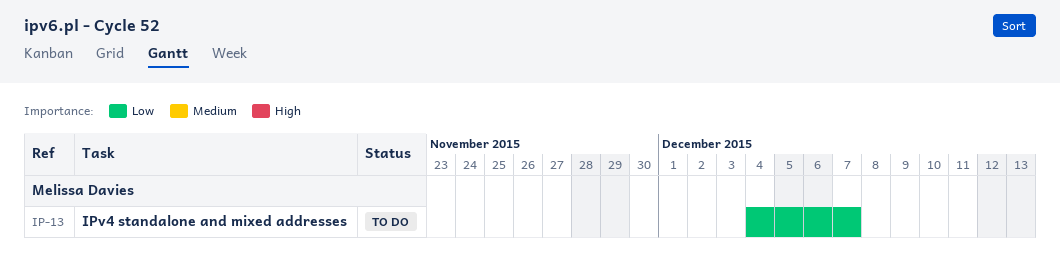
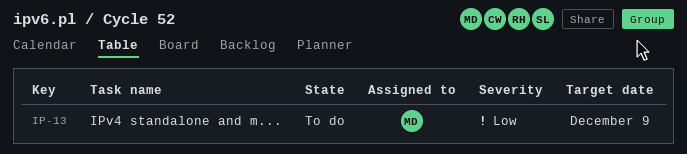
IP-13, due: Dec 7 -> Dec 9

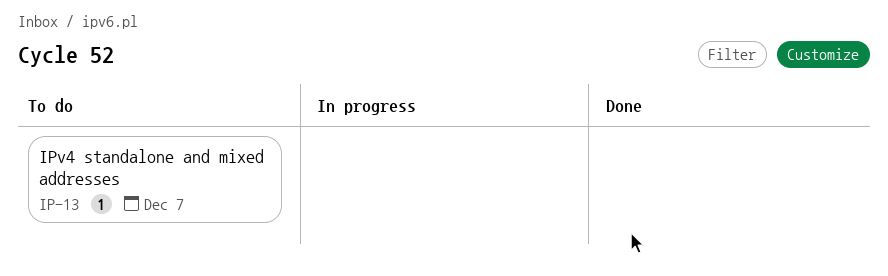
IP-13, due: Dec 9 -> Dec 7

